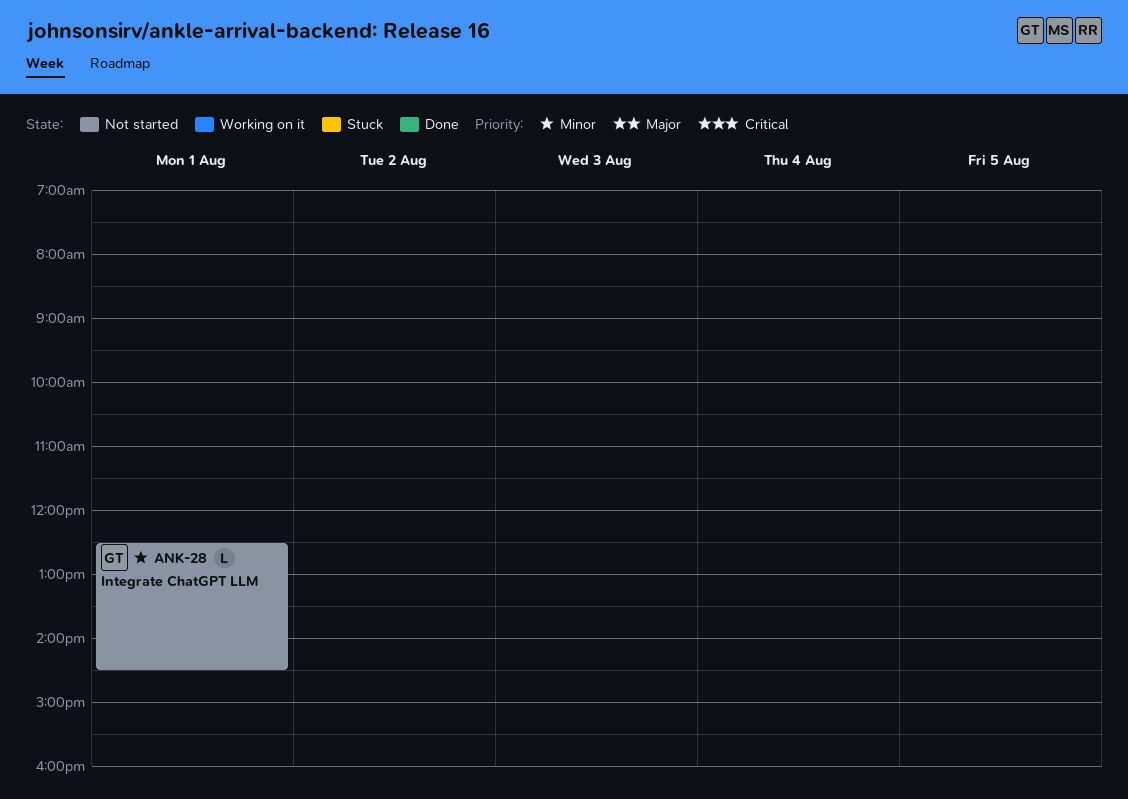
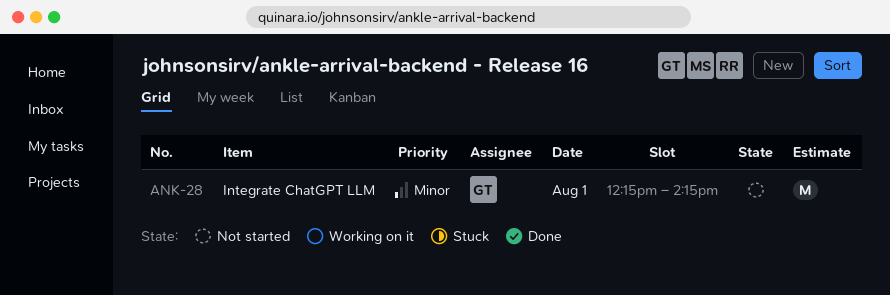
ANK-28, estimate: L -> M
ANK-28, begins: 12:30 -> 12:15
ANK-28, ends: 14:30 -> 14:15

